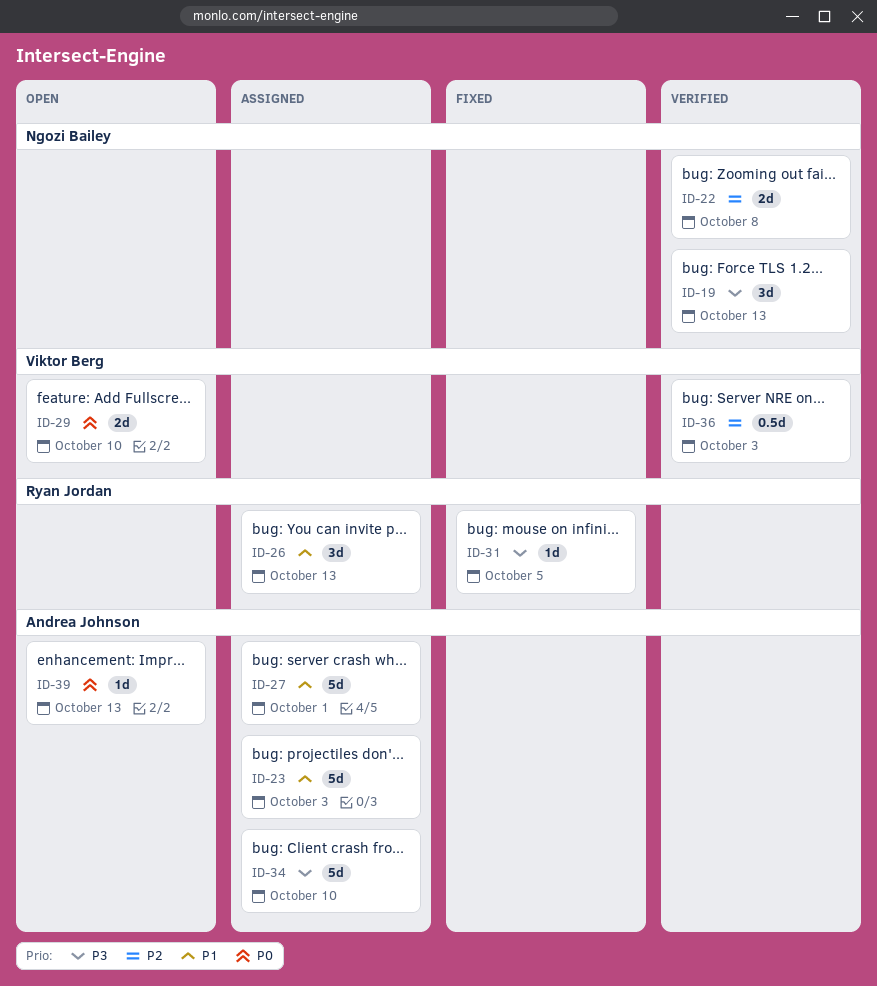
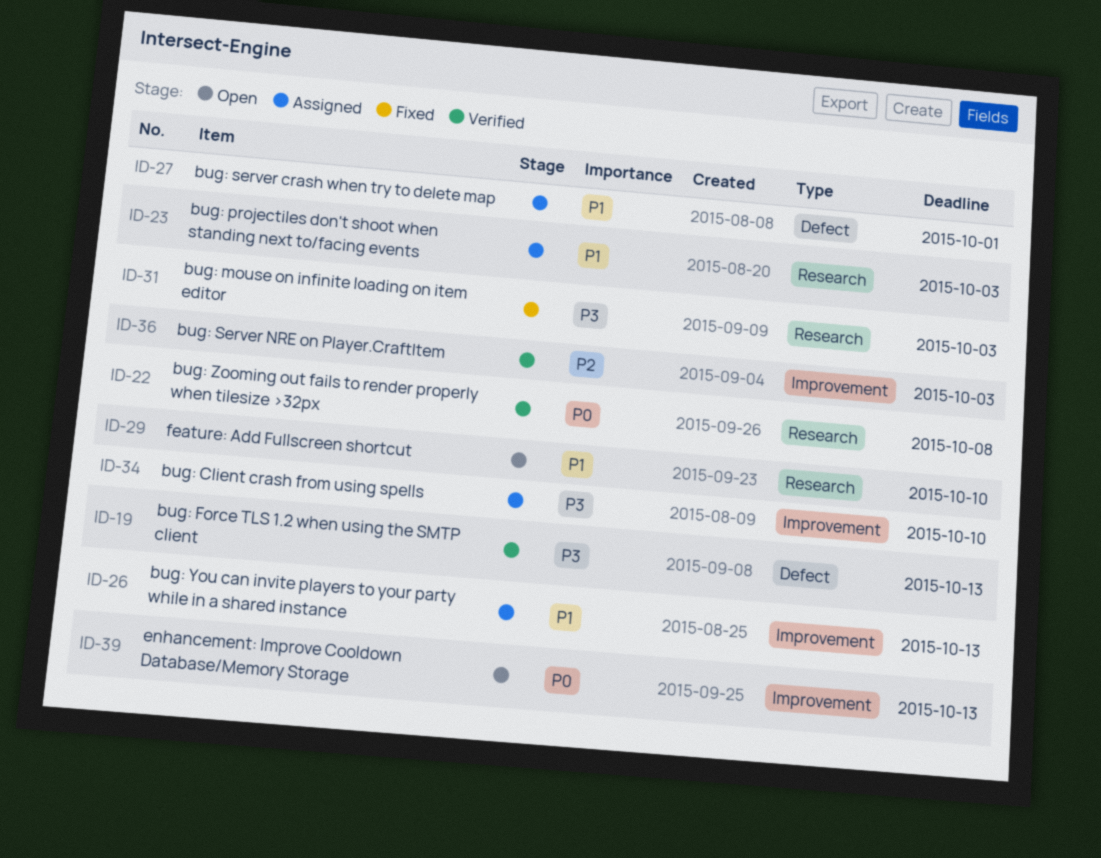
ID-22, priority: P2 -> P0
ID-29, priority: P0 -> P1
ID-31, due: Oct 5 -> Oct 3

